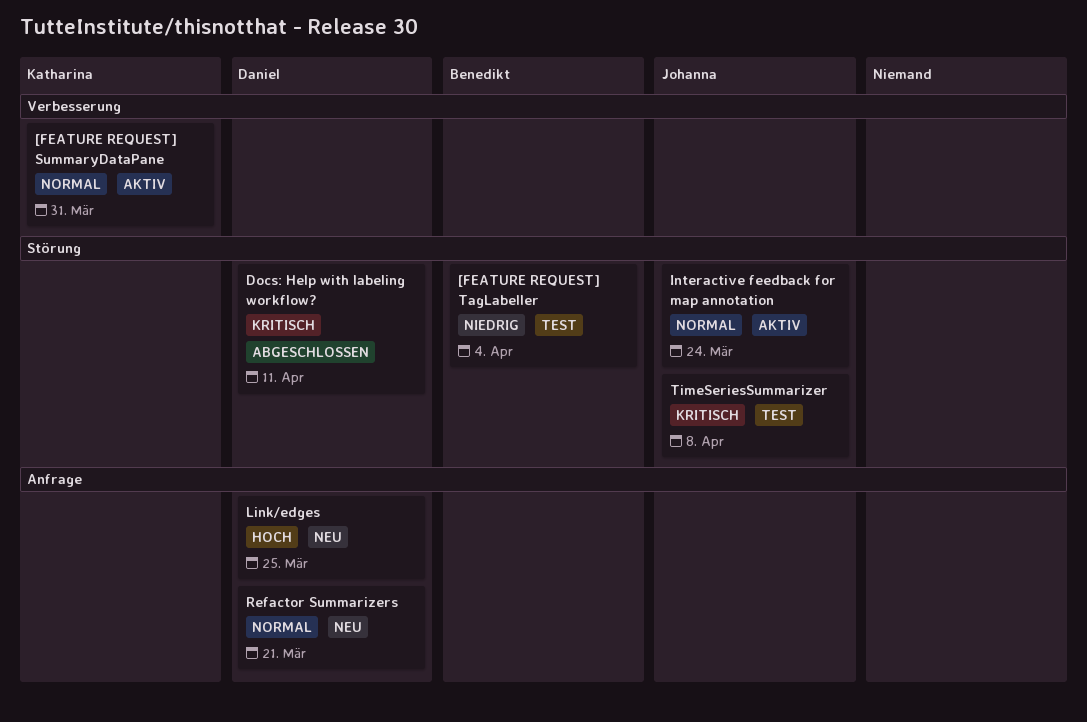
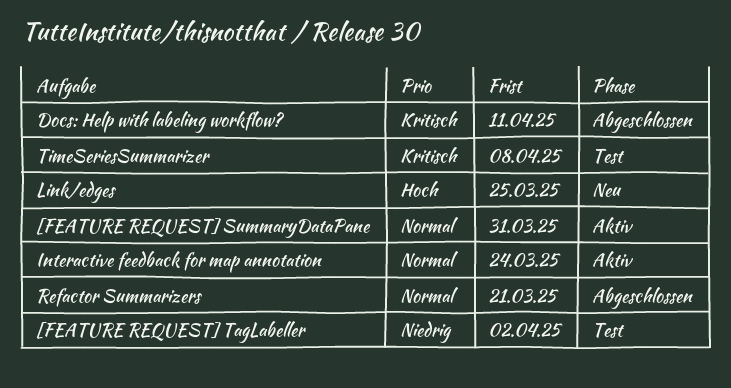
[FEATURE REQUEST] TagLabeller, due: Apr 4 -> Apr 2
Refactor Summarizers, status: Neu -> Abgeschlossen

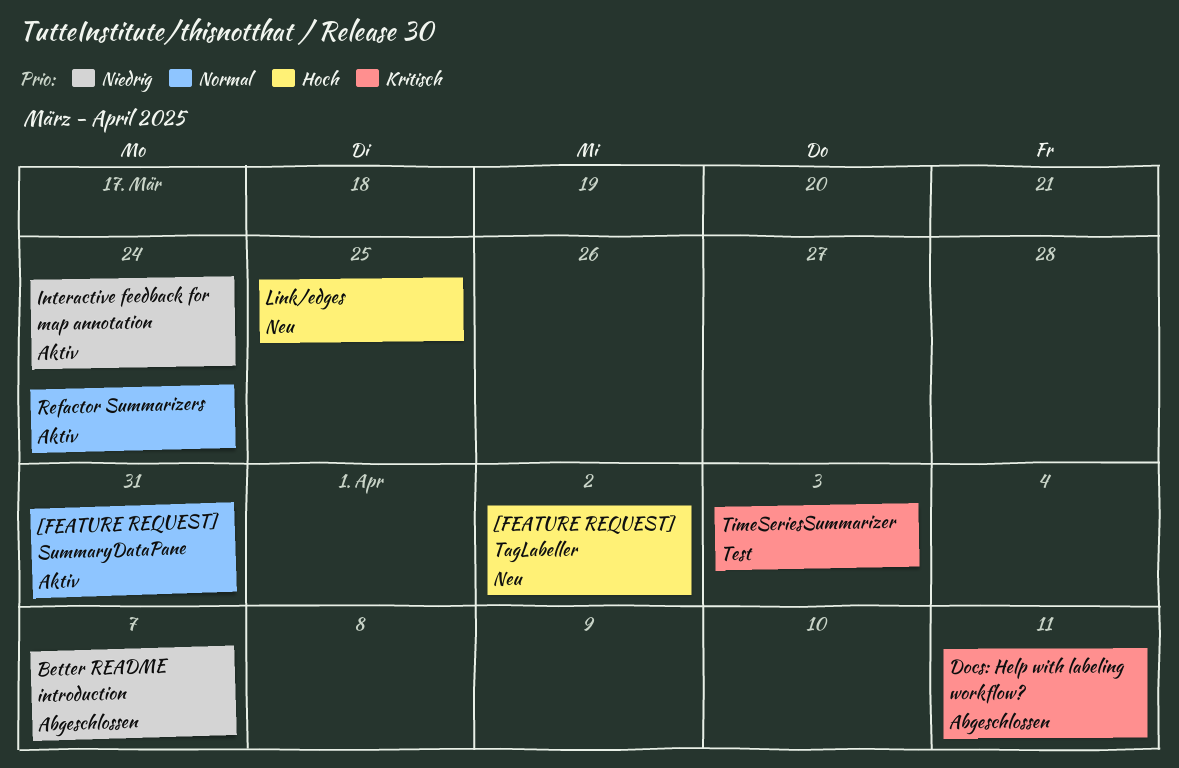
[FEATURE REQUEST] TagLabeller, status: Test -> Neu
[FEATURE REQUEST] TagLabeller, priority: Niedrig -> Hoch
Better README introduction: none -> present
Interactive feedback for map annotation, priority: Normal -> Niedrig
Refactor Summarizers, status: Abgeschlossen -> Aktiv
Refactor Summarizers, due: Mar 21 -> Mar 24
TimeSeriesSummarizer, due: Apr 8 -> Apr 3

